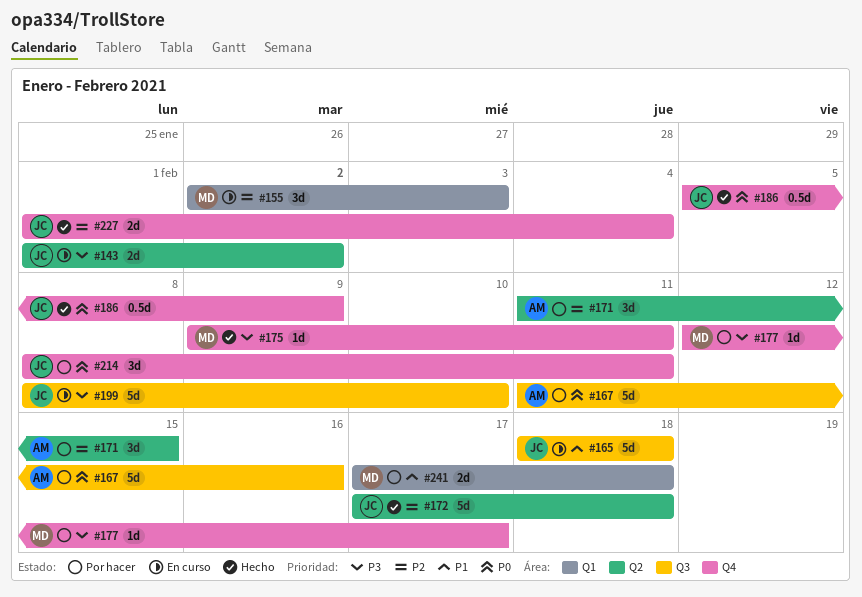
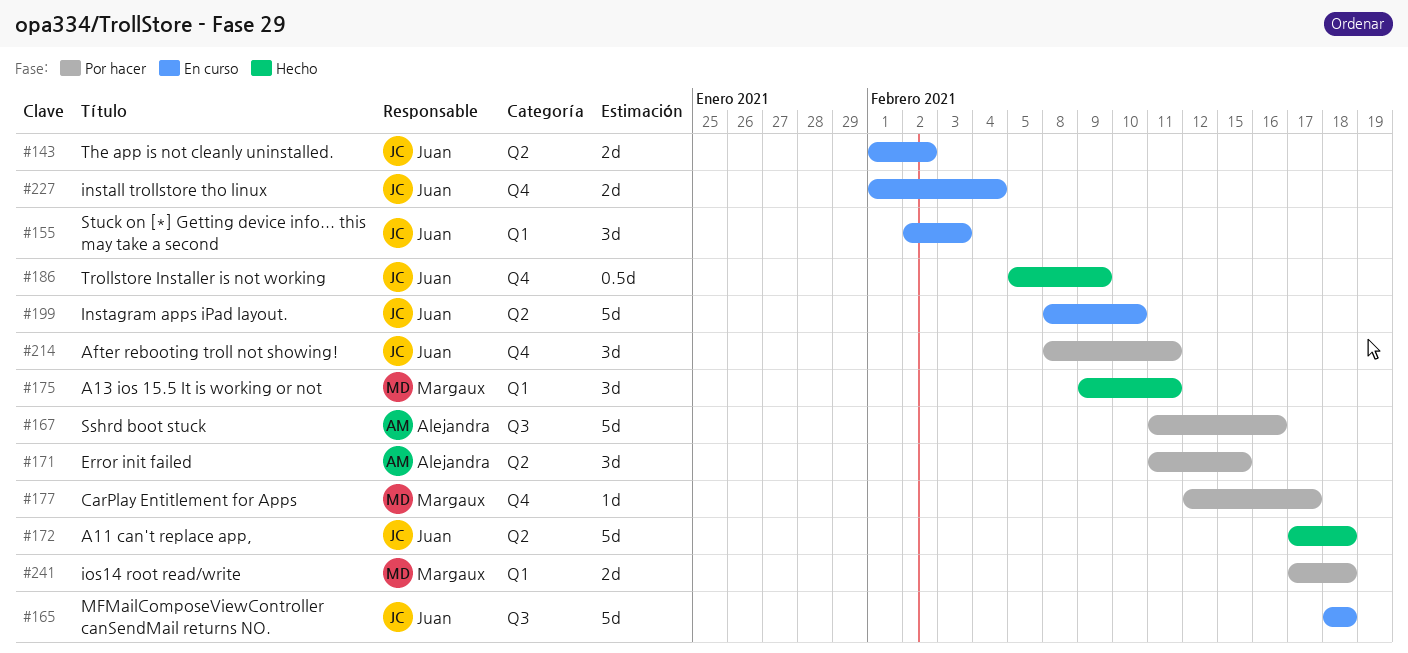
#155, owner: Margaux -> Juan
#175, label: Q4 -> Q1
#175, estimate: 1d -> 3d
#199, label: Q3 -> Q2
#227, status: Hecho -> En curso

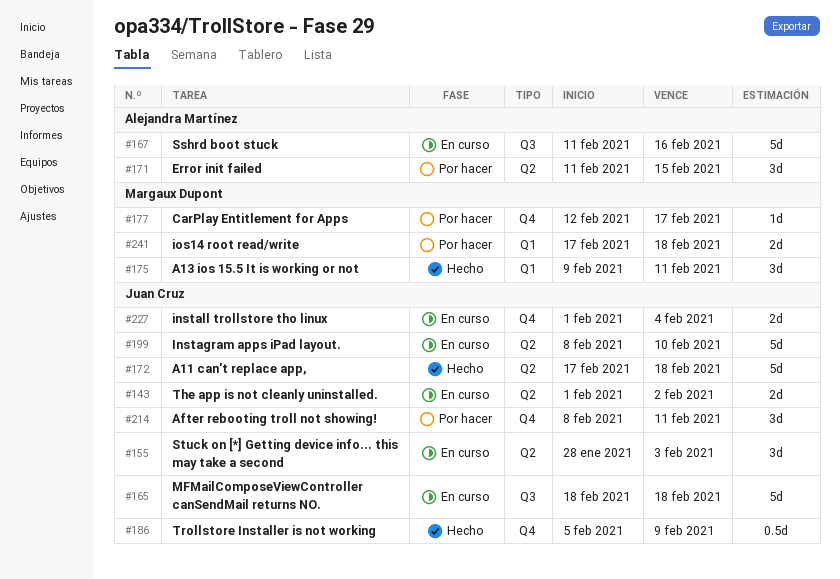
#155, label: Q1 -> Q2
#155, start: Feb 2 -> Jan 28
#167, status: Por hacer -> En curso

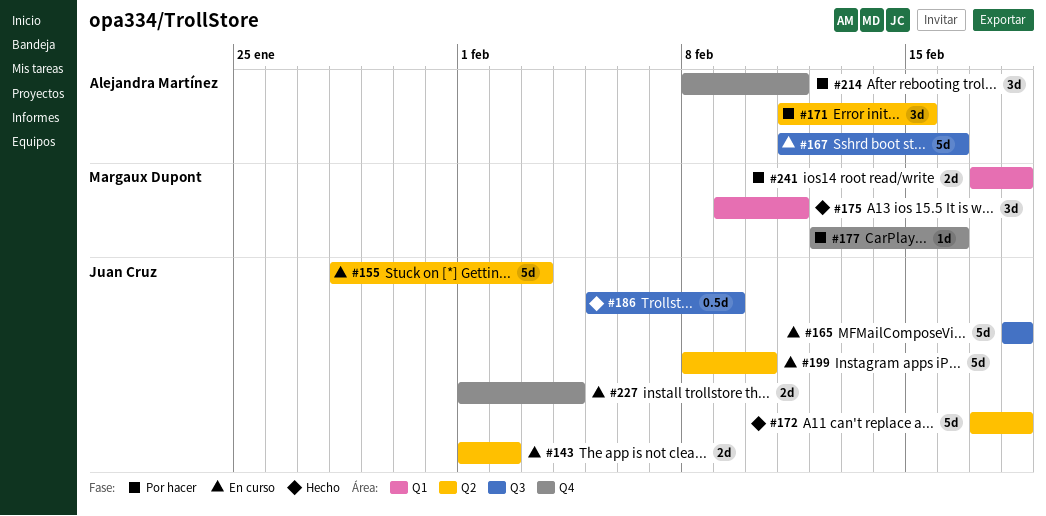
#155, estimate: 3d -> 5d
#177, due: Feb 17 -> Feb 16
#186, label: Q4 -> Q3
#214, owner: Juan Cruz -> Alejandra Martínez

